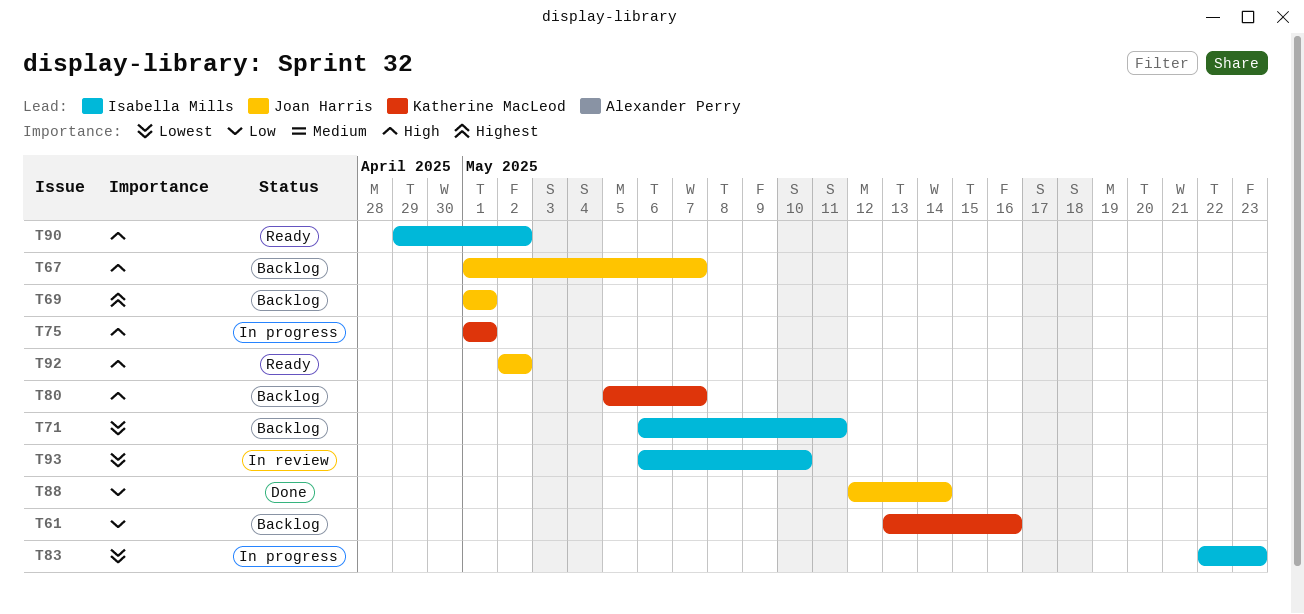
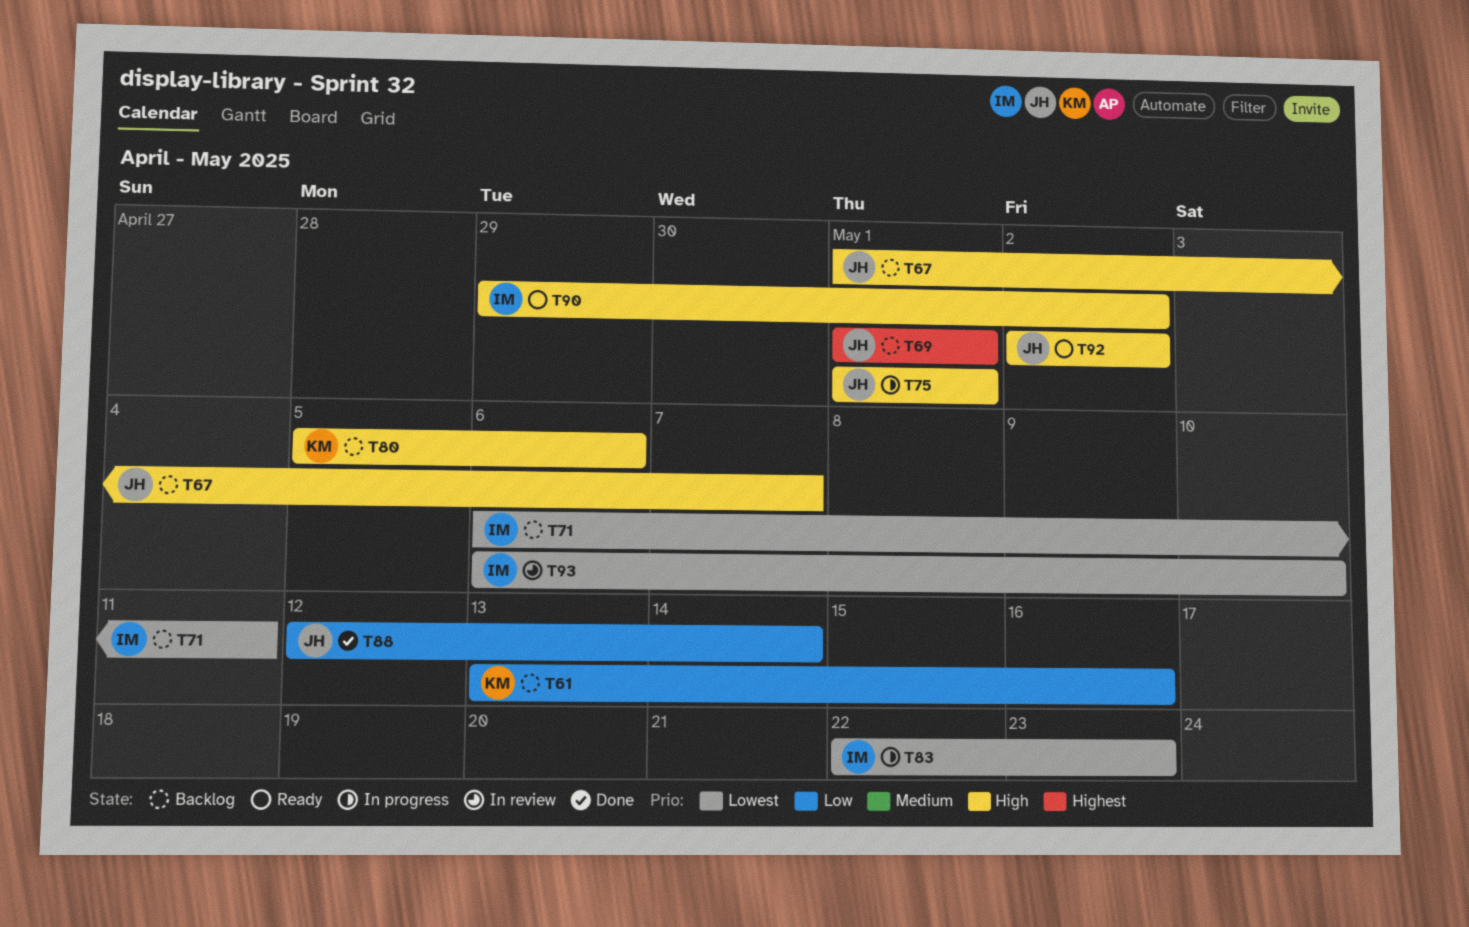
T75, owner: Katherine MacLeod -> Joan Harris
T80, due: May 7 -> May 6

